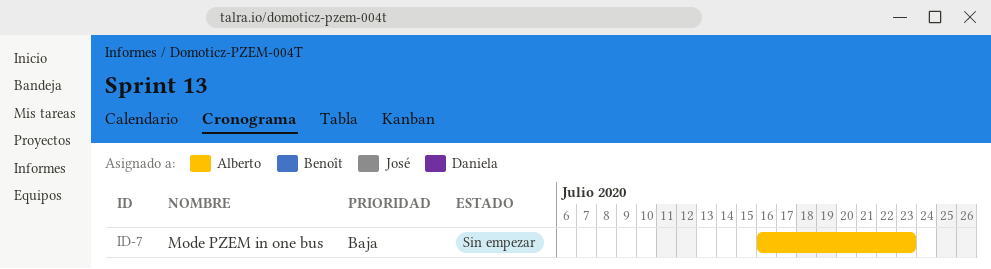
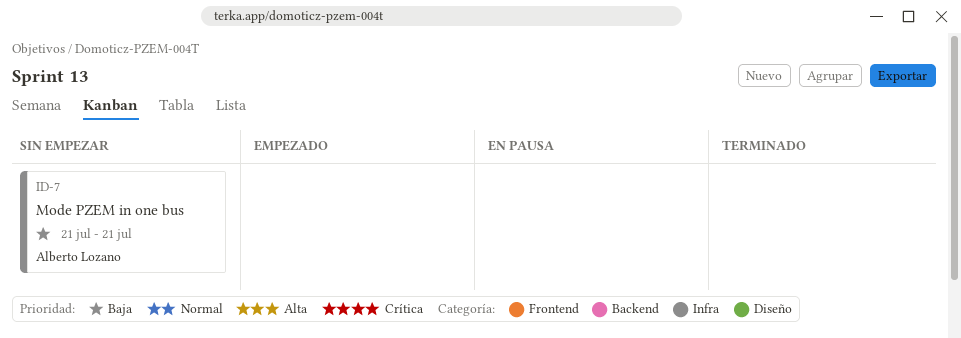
ID-7, start: Jul 16 -> Jul 21
ID-7, due: Jul 23 -> Jul 21

